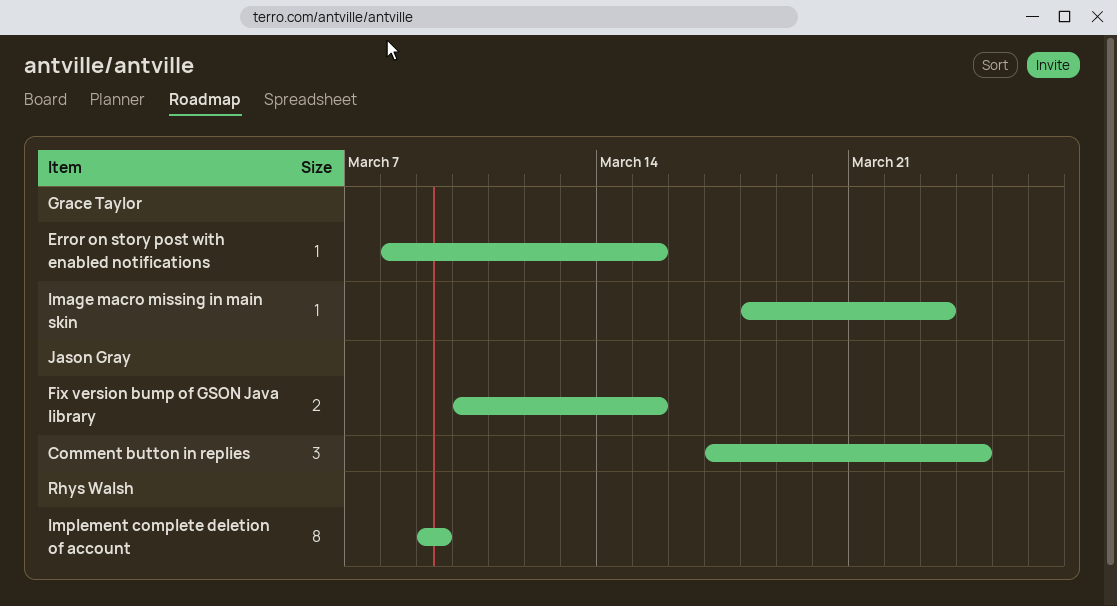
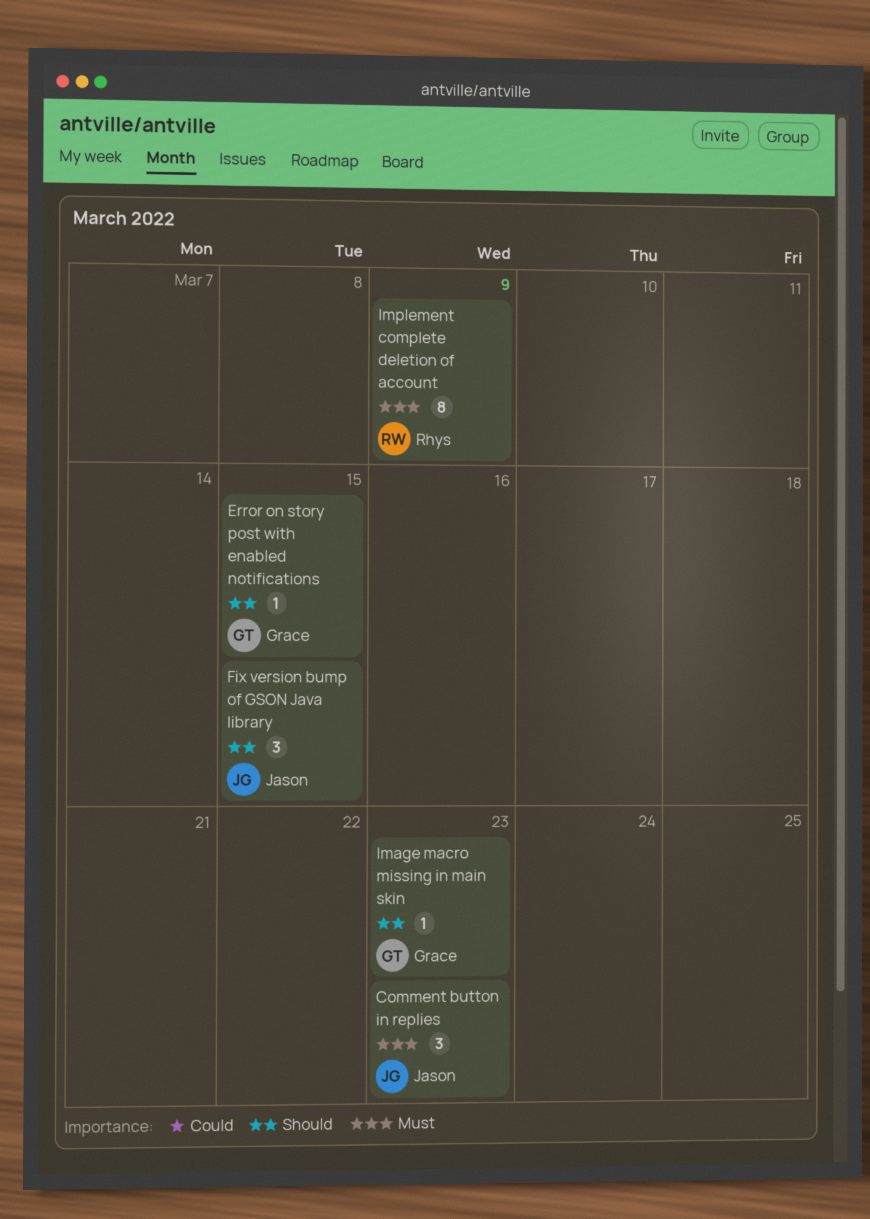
Comment button in replies, due: Mar 24 -> Mar 23
Fix version bump of GSON Java library, estimate: 2 -> 3

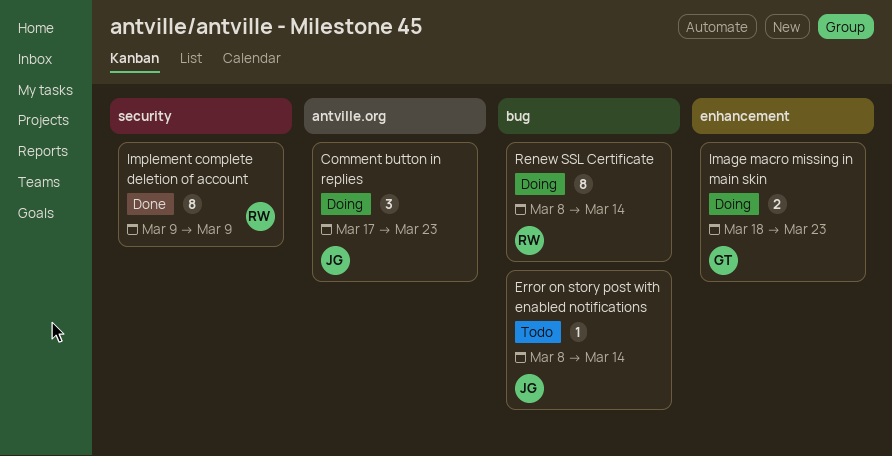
Error on story post with enabled notifications, owner: Grace -> Jason
Error on story post with enabled notifications, due: Mar 15 -> Mar 14
Fix version bump of GSON Java library: present -> none
Image macro missing in main skin, estimate: 1 -> 2
Renew SSL Certificate: none -> present

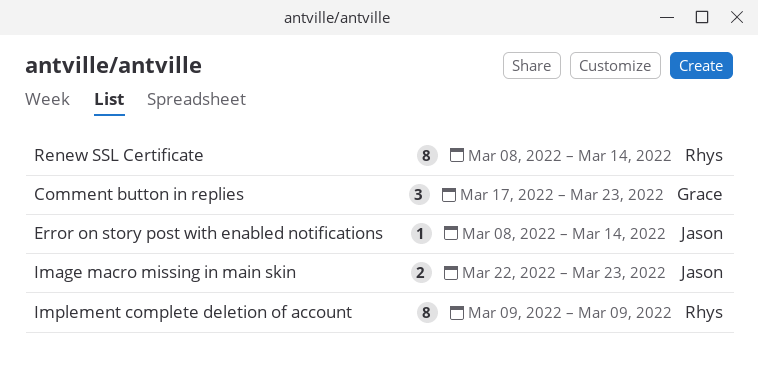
Comment button in replies, owner: Jason -> Grace
Image macro missing in main skin, owner: Grace -> Jason
Image macro missing in main skin, start: Mar 18 -> Mar 22

